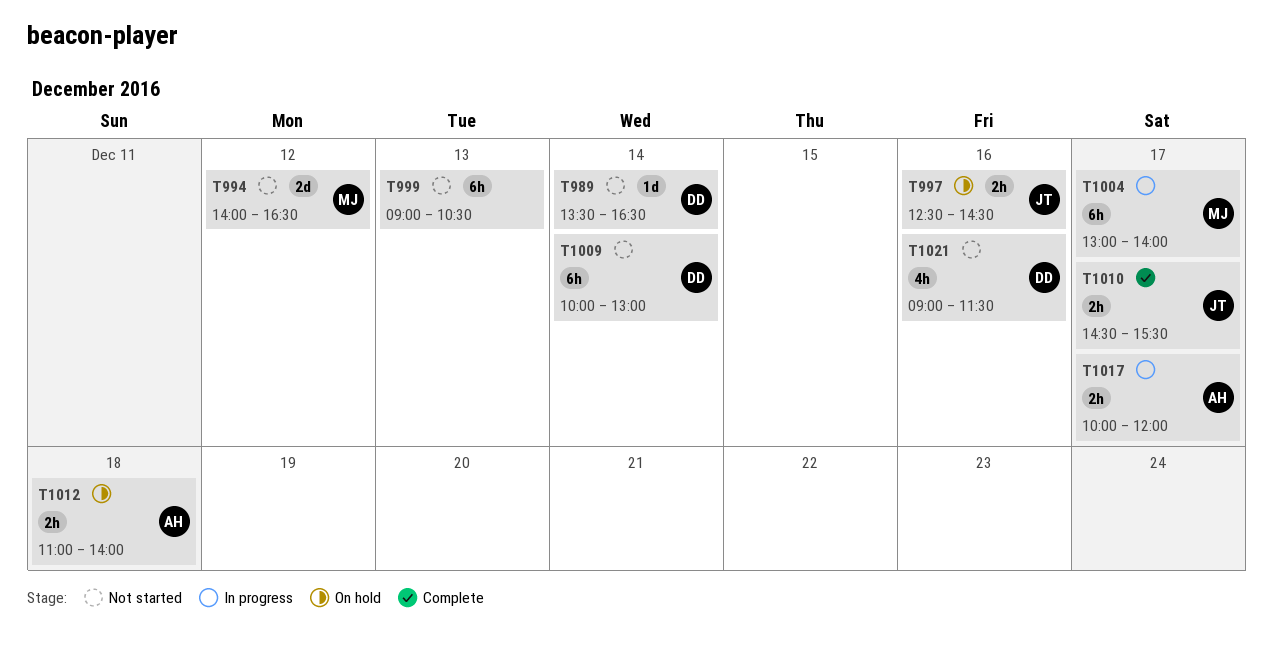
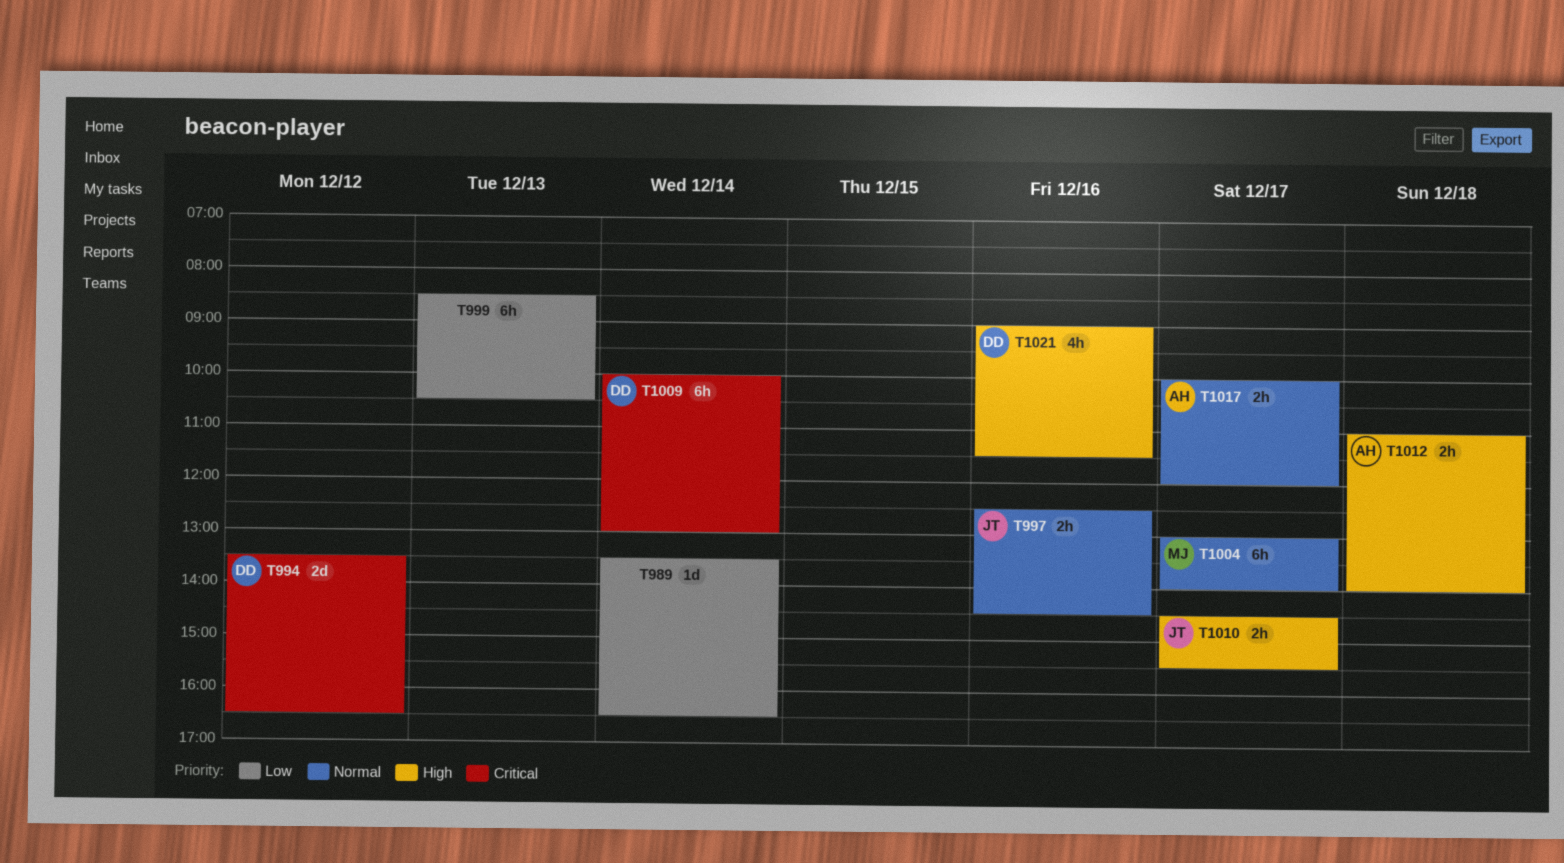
T989, owner: DD -> none
T994, owner: MJ -> DD
T994, begins: 14:00 -> 13:30
T999, begins: 09:00 -> 08:30

